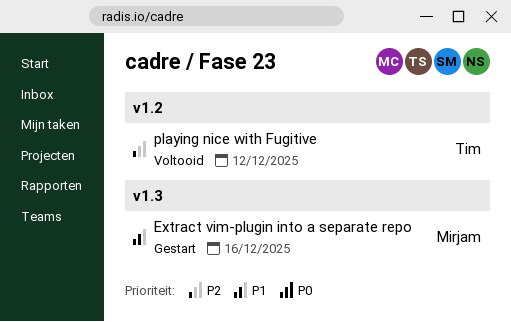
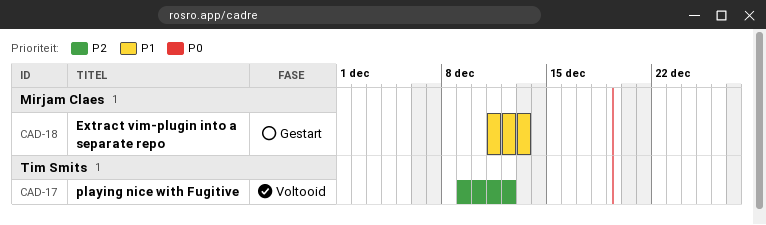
Extract vim-plugin into a separate repo, due: Dec 16 -> Dec 13

